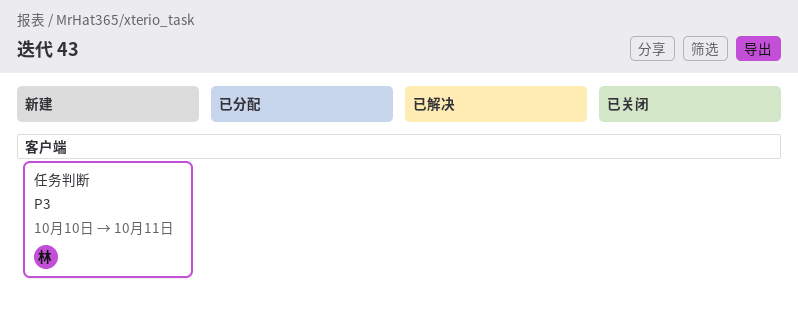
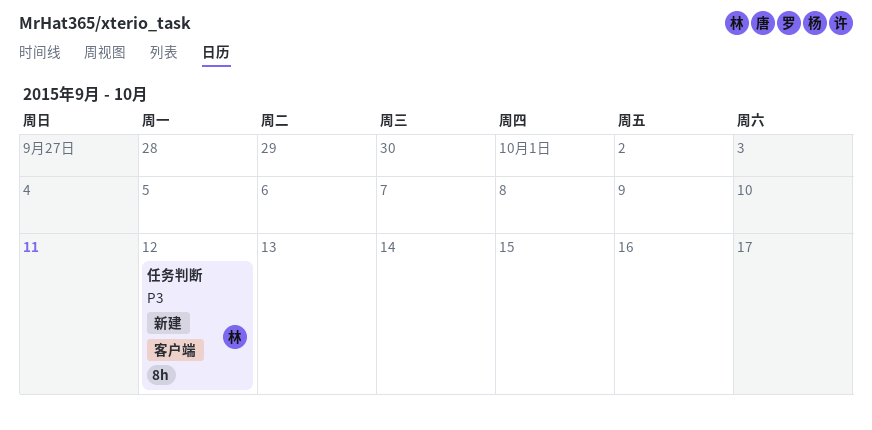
任务判断, due: Oct 11 -> Oct 12

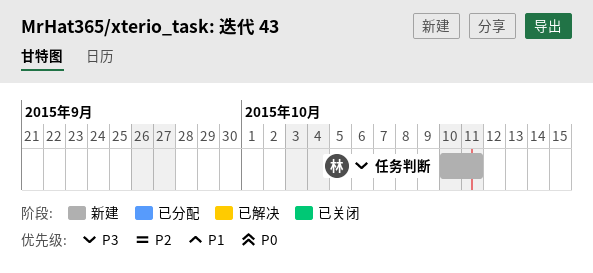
任务判断, due: Oct 12 -> Oct 11

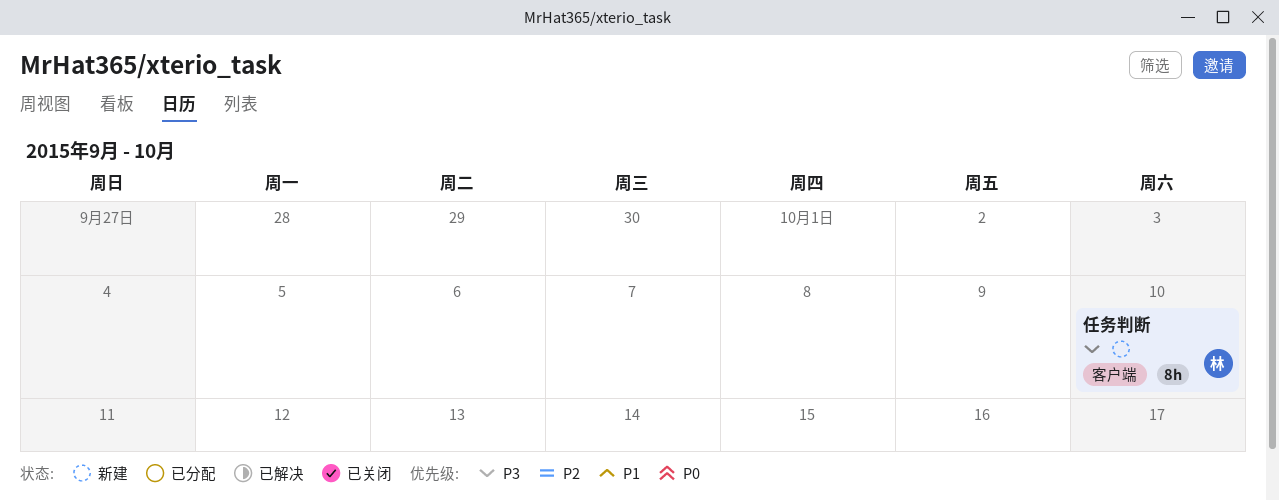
任务判断, due: Oct 11 -> Oct 10

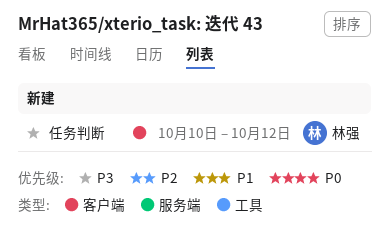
任务判断, due: Oct 10 -> Oct 12

